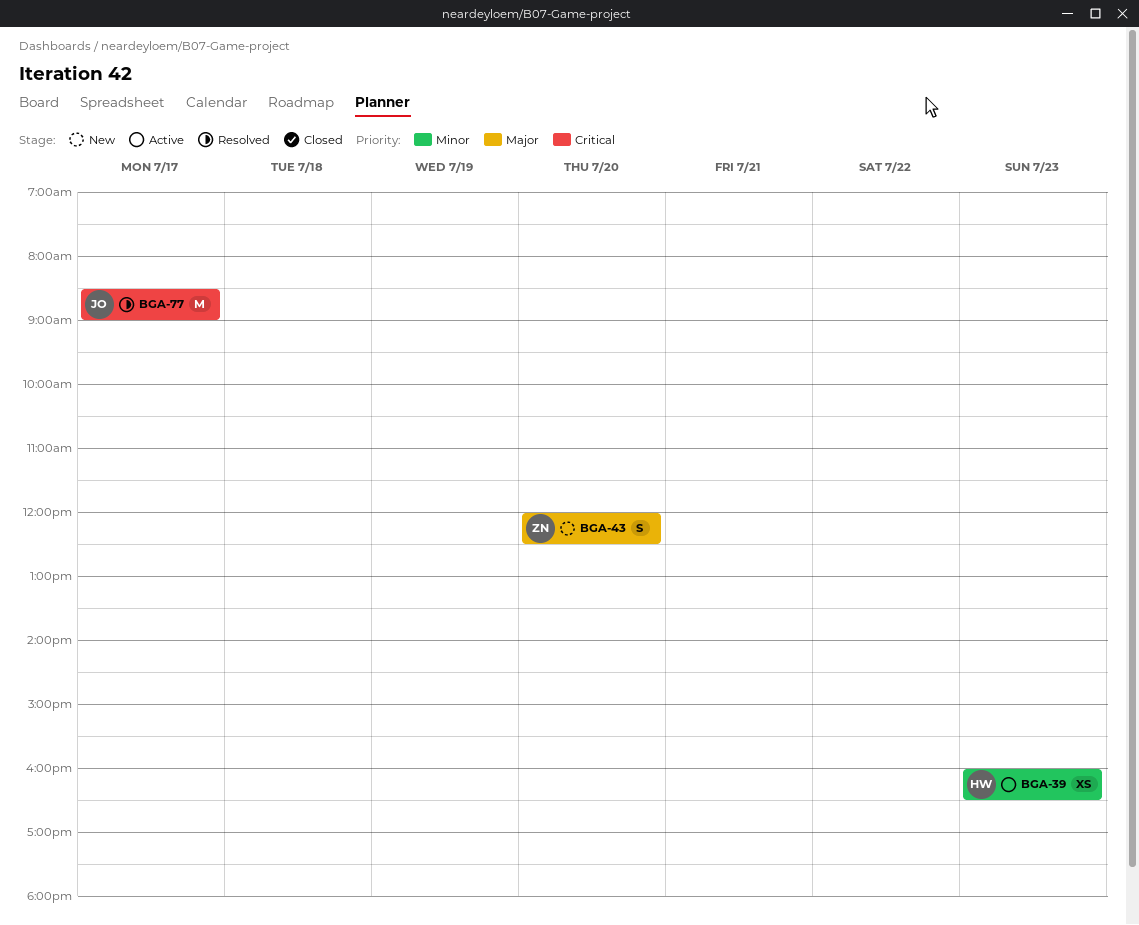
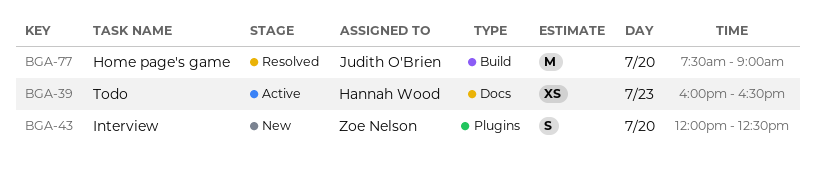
BGA-77, day: Jul 17 -> Jul 20
BGA-77, begins: 08:30 -> 07:30

